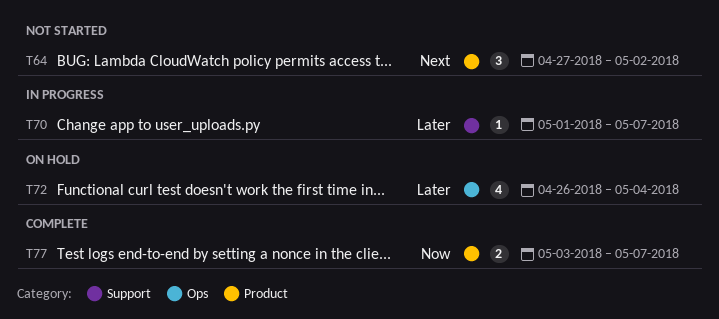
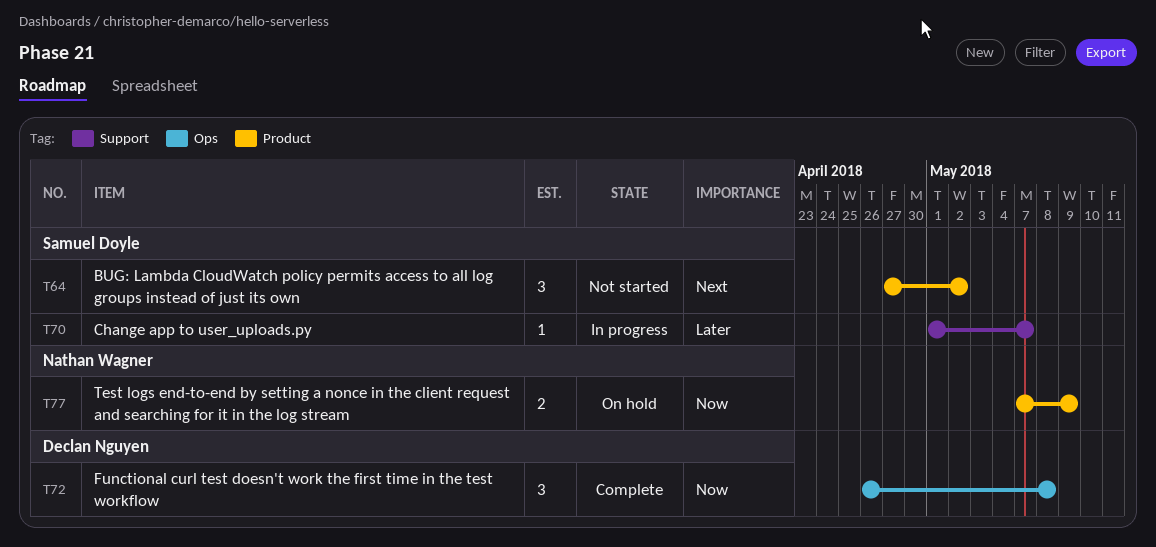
T72, status: On hold -> Complete
T72, priority: Later -> Now
T72, estimate: 4 -> 3
T72, due: May 4 -> May 8
T77, status: Complete -> On hold
T77, start: May 3 -> May 7
T77, due: May 7 -> May 9

